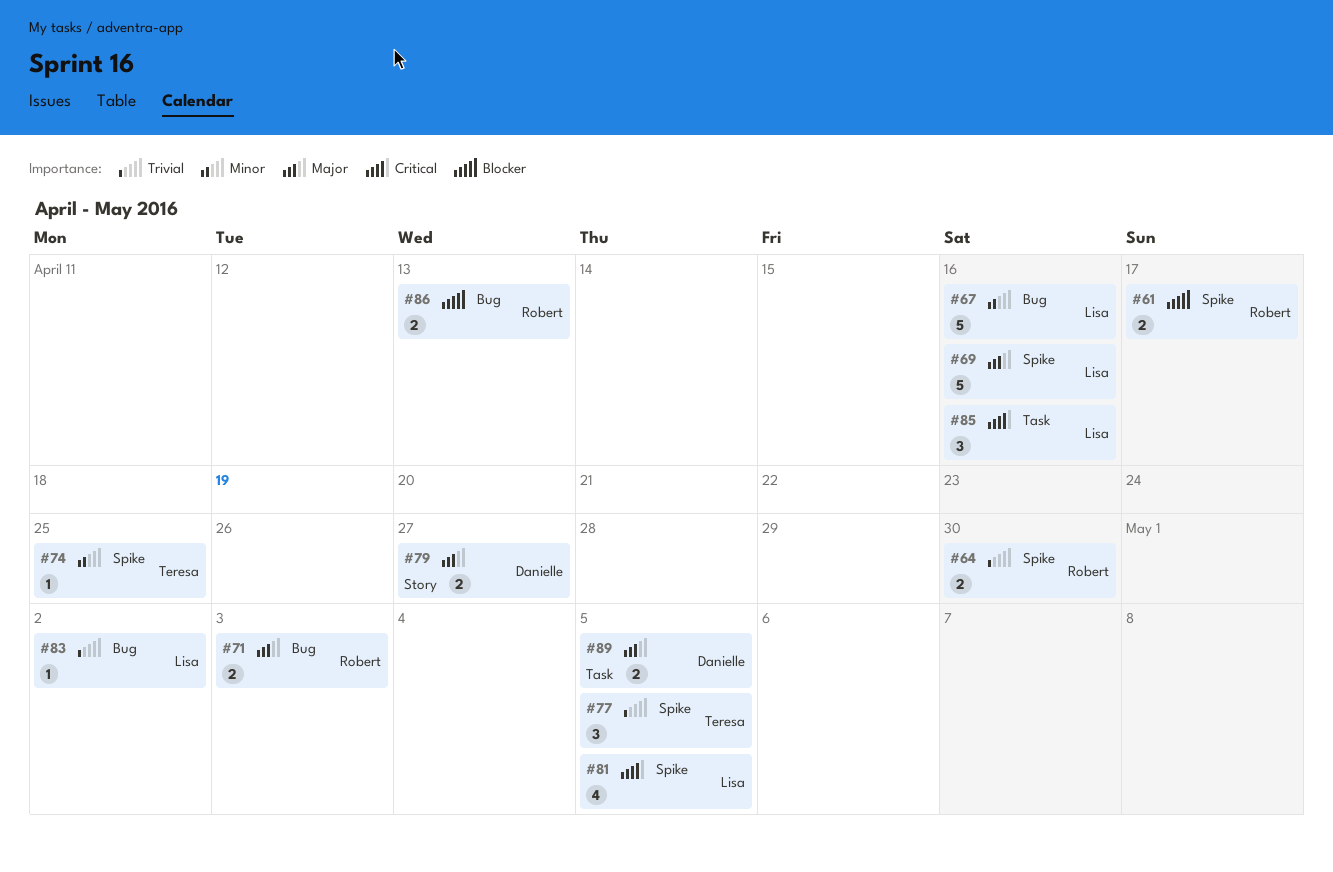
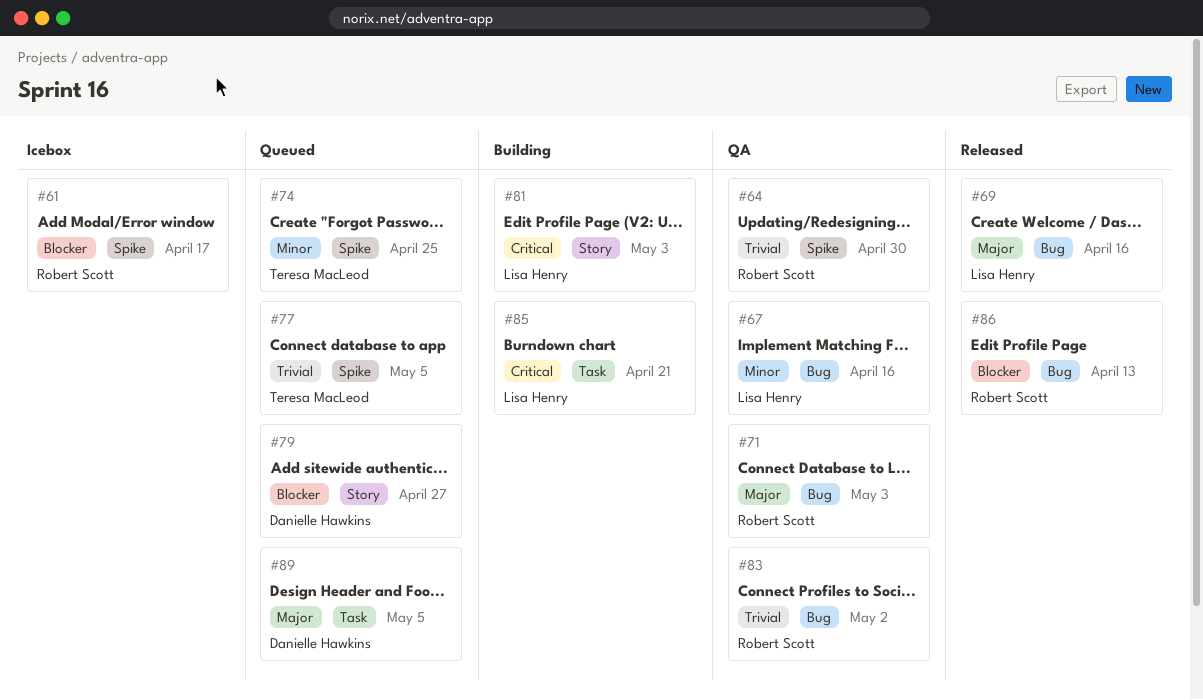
#69, label: Spike -> Bug
#79, priority: Major -> Blocker
#81, label: Spike -> Story
#81, due: May 5 -> May 3
#83, owner: Lisa Henry -> Robert Scott
#85, due: Apr 16 -> Apr 21

